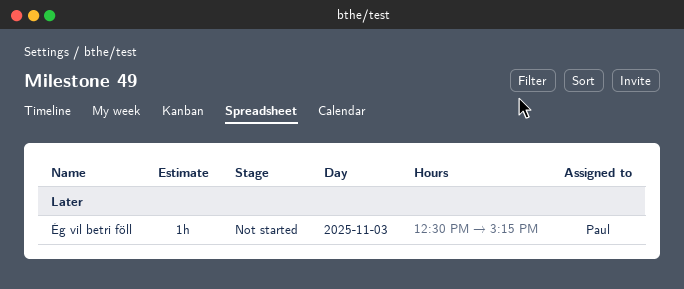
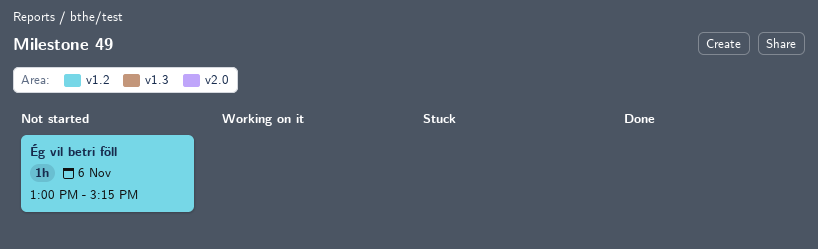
Ég vil betri föll, day: Nov 3 -> Nov 6
Ég vil betri föll, begins: 12:30 -> 13:00

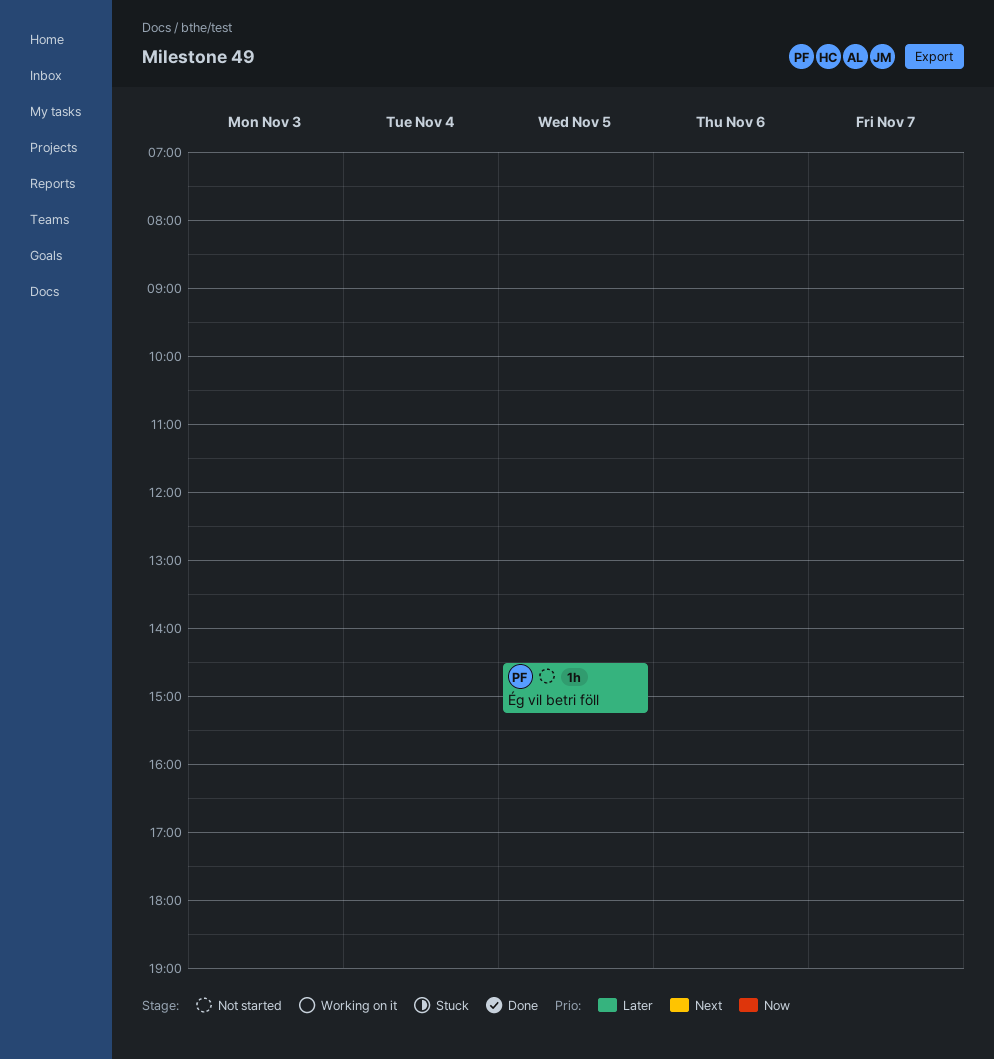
Ég vil betri föll, day: Nov 6 -> Nov 5
Ég vil betri föll, begins: 13:00 -> 14:30

